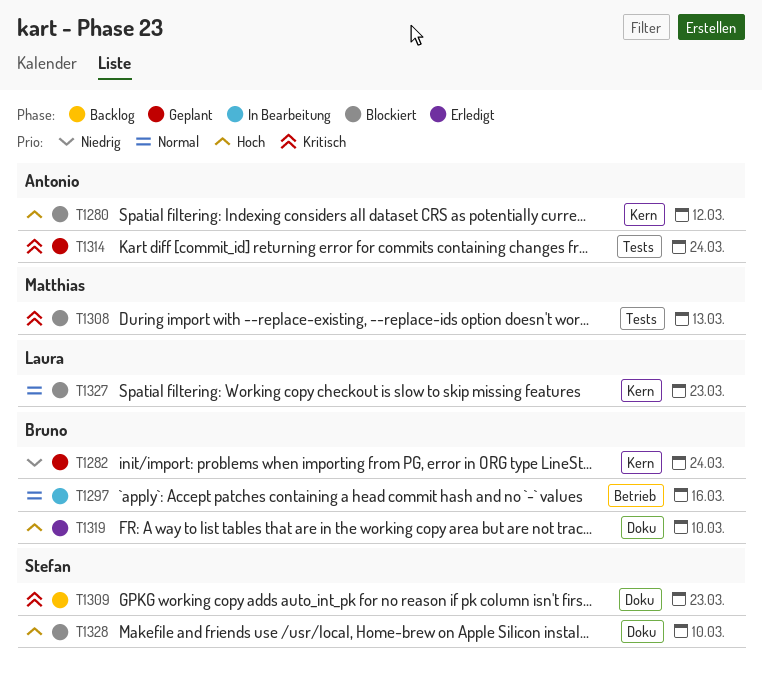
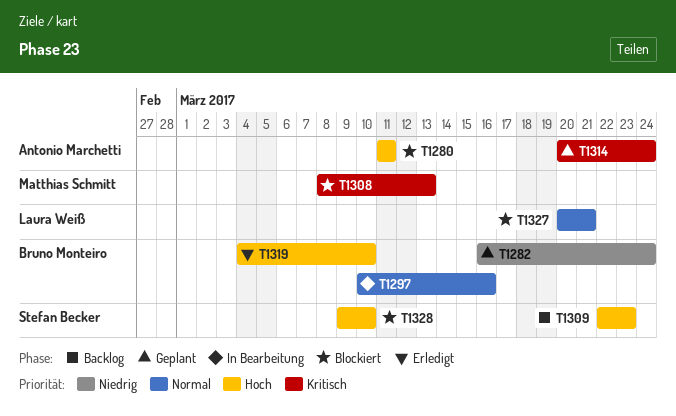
T1280, due: Mar 12 -> Mar 11
T1309, priority: Kritisch -> Hoch
T1327, due: Mar 23 -> Mar 21

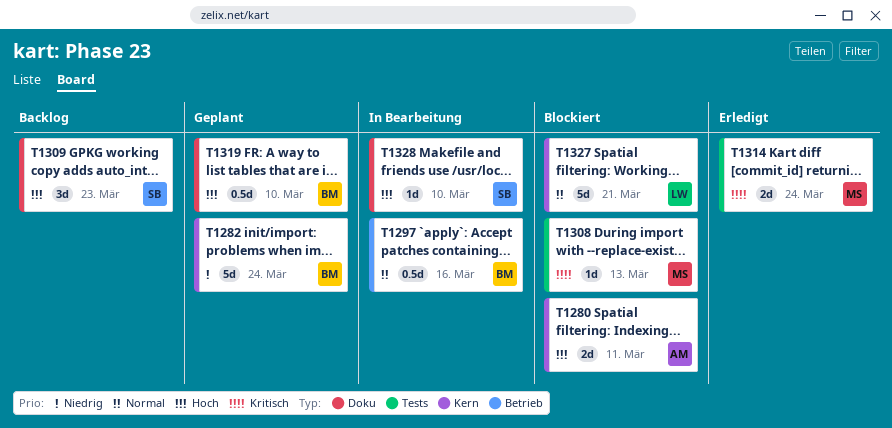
T1314, status: Geplant -> Erledigt
T1314, owner: Antonio Marchetti -> Matthias Schmitt
T1319, status: Erledigt -> Geplant
T1328, status: Blockiert -> In Bearbeitung

